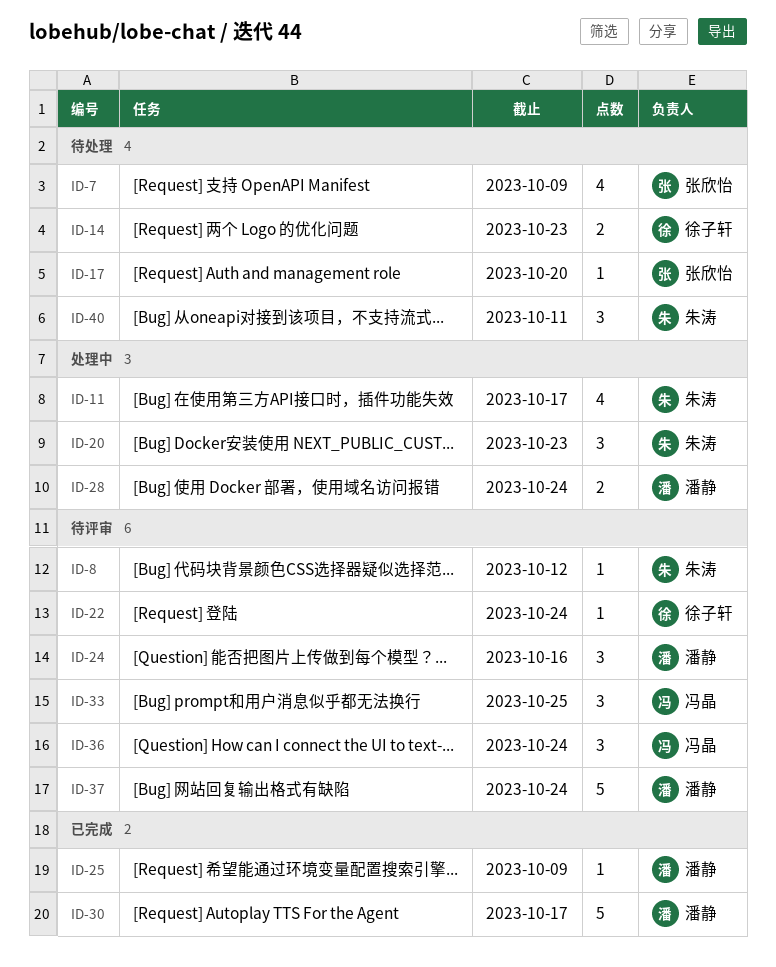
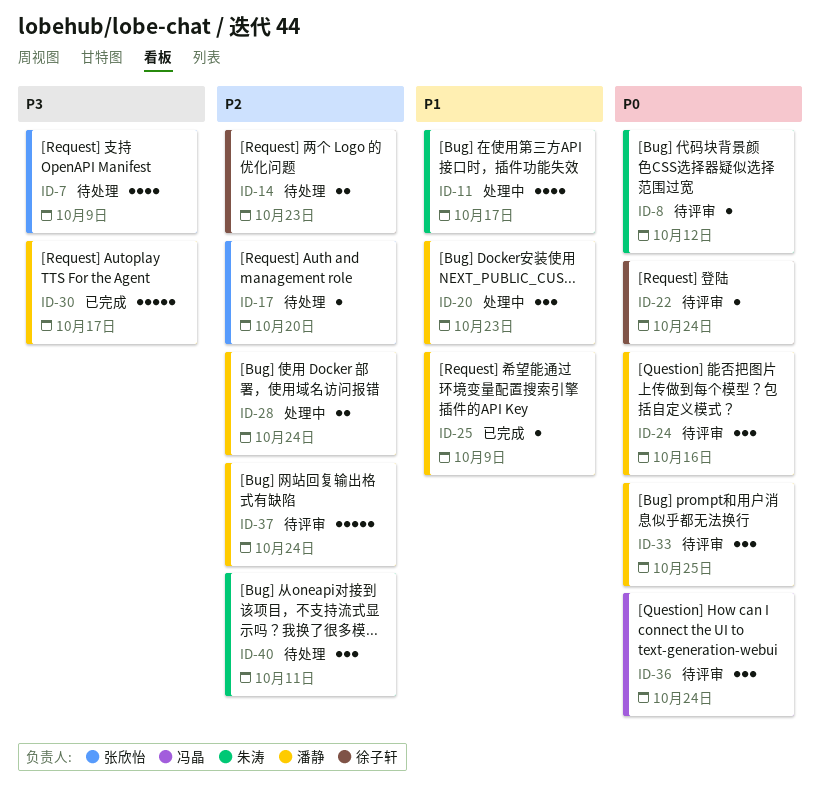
ID-20, owner: 朱涛 -> 潘静
ID-33, owner: 冯晶 -> 潘静

